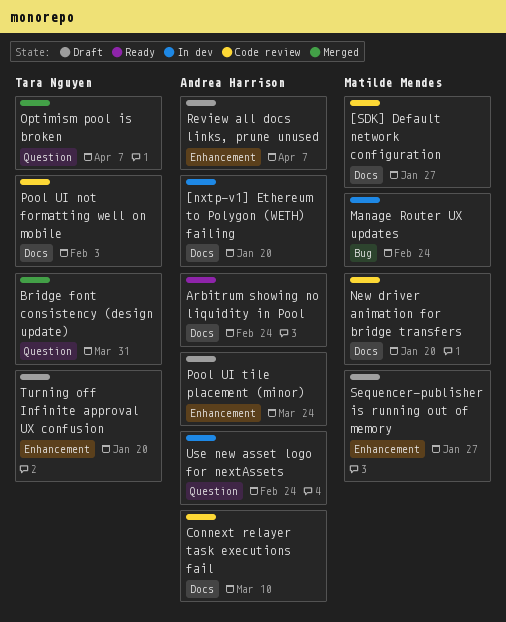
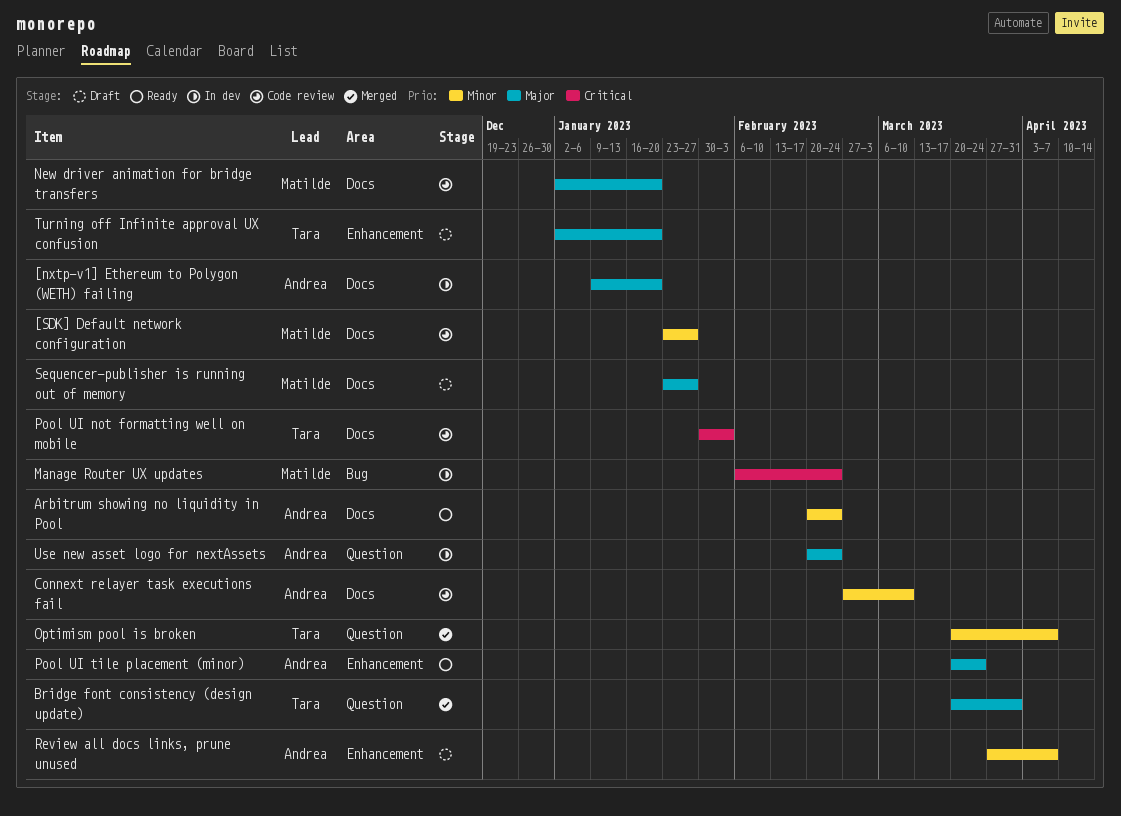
Pool UI tile placement (minor), status: Draft -> Ready
Sequencer-publisher is running out of memory, label: Enhancement -> Docs

